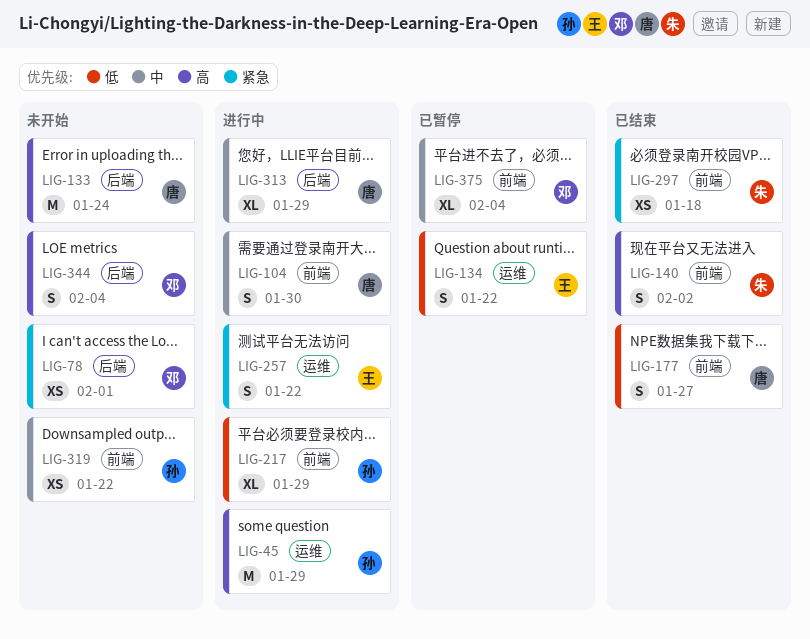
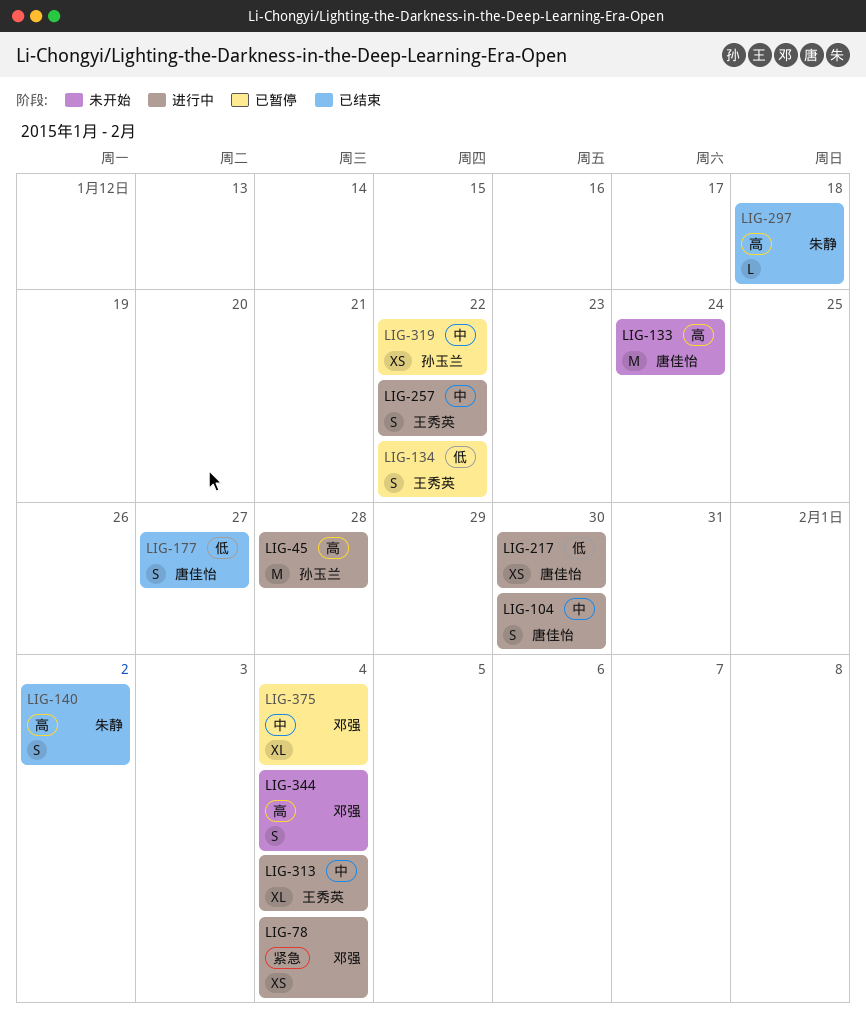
LIG-45, due: Jan 29 -> Jan 28
LIG-78, status: 未开始 -> 进行中
LIG-78, due: Feb 1 -> Feb 4
LIG-217, owner: 孙玉兰 -> 唐佳怡
LIG-217, estimate: XL -> XS
LIG-217, due: Jan 29 -> Jan 30
LIG-257, priority: 紧急 -> 中
LIG-297, priority: 紧急 -> 高
LIG-297, estimate: XS -> L
LIG-313, owner: 唐佳怡 -> 王秀英
LIG-313, due: Jan 29 -> Feb 4
LIG-319, status: 未开始 -> 已暂停

